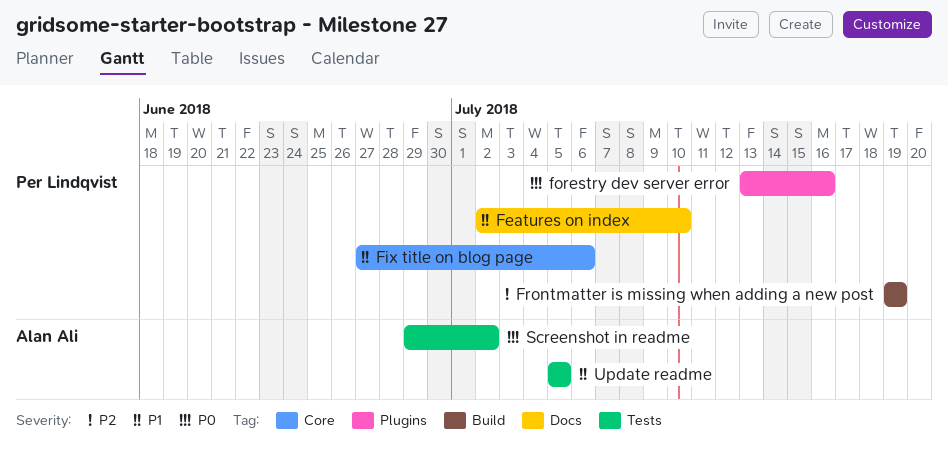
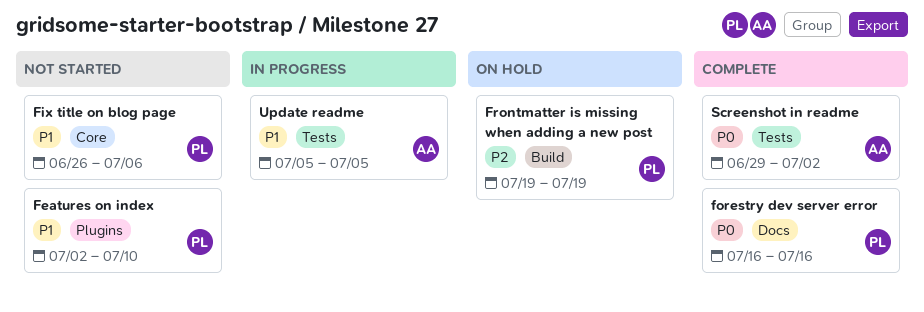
Features on index, label: Docs -> Plugins
Fix title on blog page, start: Jun 27 -> Jun 26
forestry dev server error, label: Plugins -> Docs
forestry dev server error, start: Jul 13 -> Jul 16

